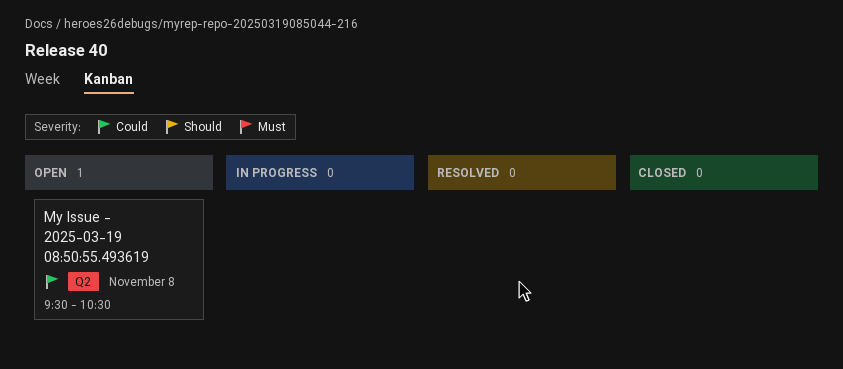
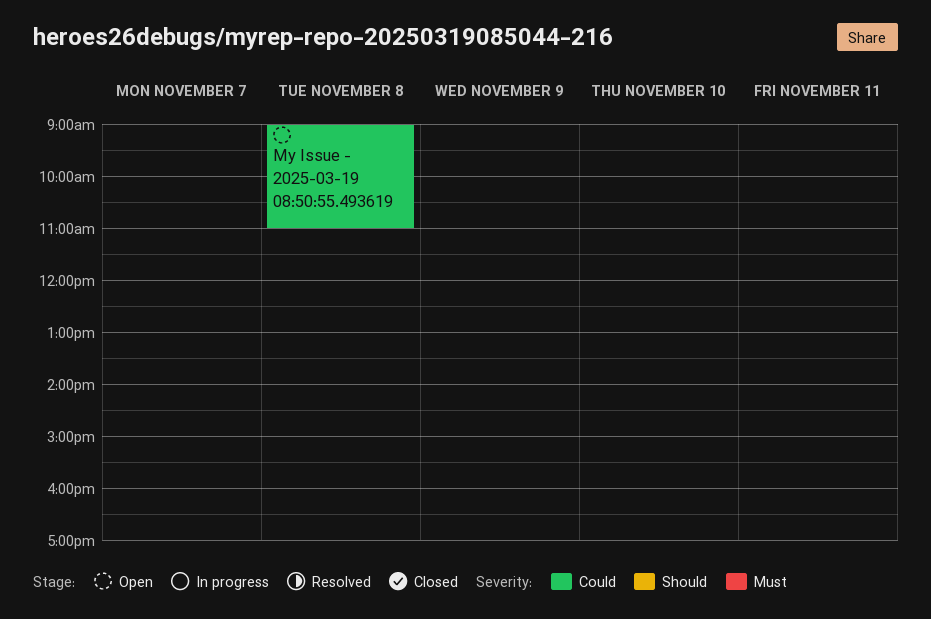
My Issue - 2025-03-19 08:50:55.493619, begins: 09:30 -> 09:00
My Issue - 2025-03-19 08:50:55.493619, ends: 10:30 -> 11:00

